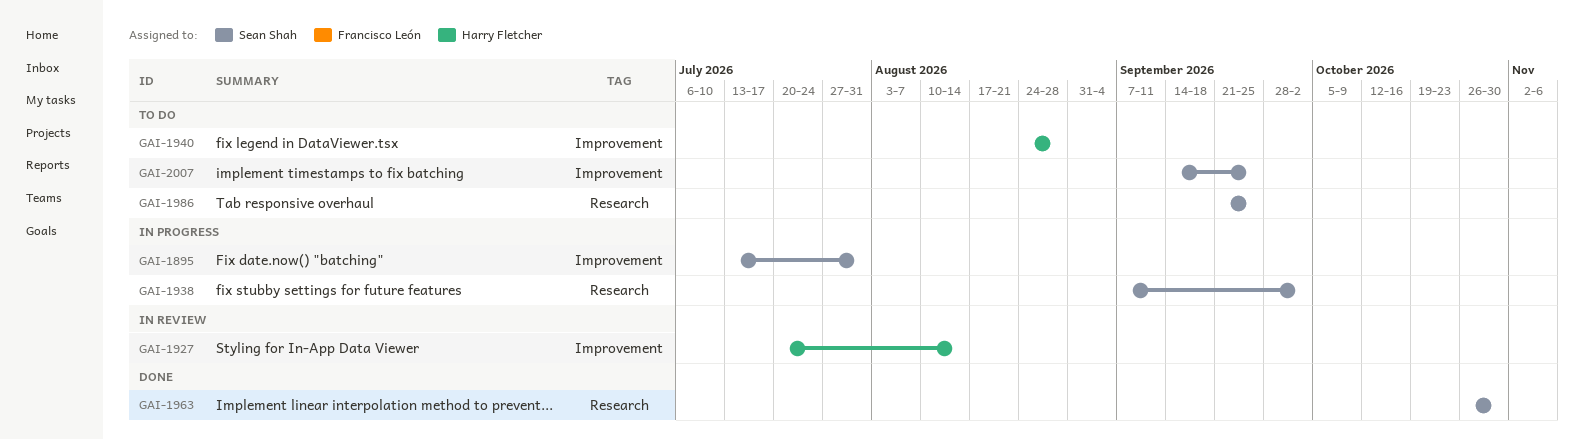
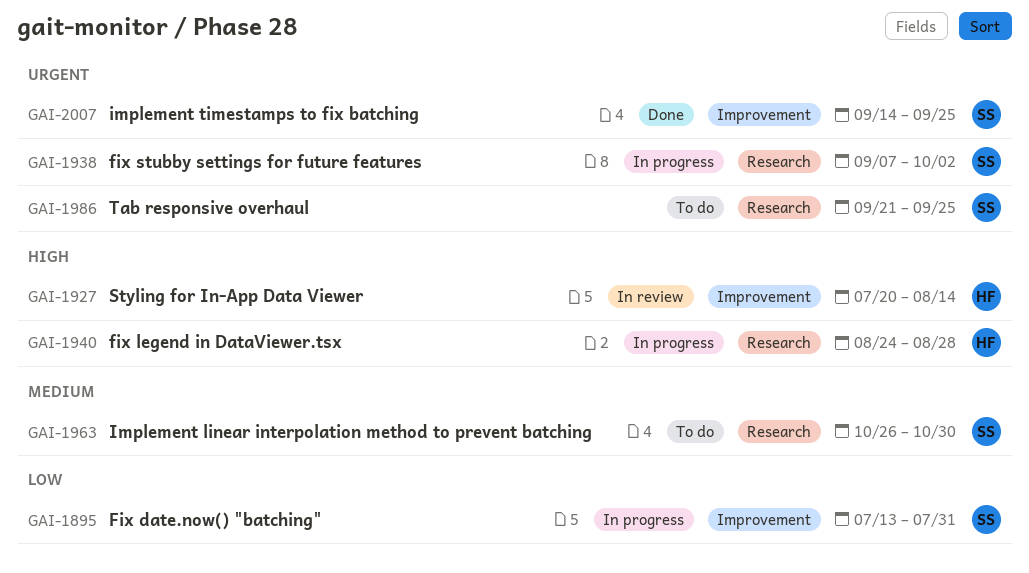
GAI-1940, status: To do -> In progress
GAI-1940, label: Improvement -> Research
GAI-1963, status: Done -> To do
GAI-2007, status: To do -> Done

